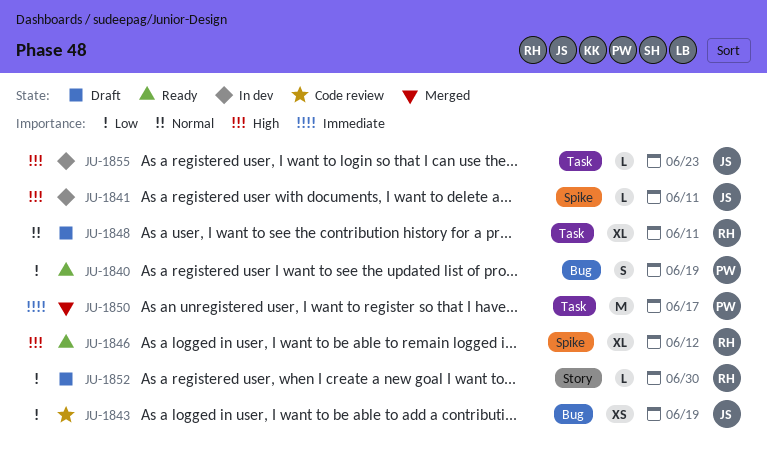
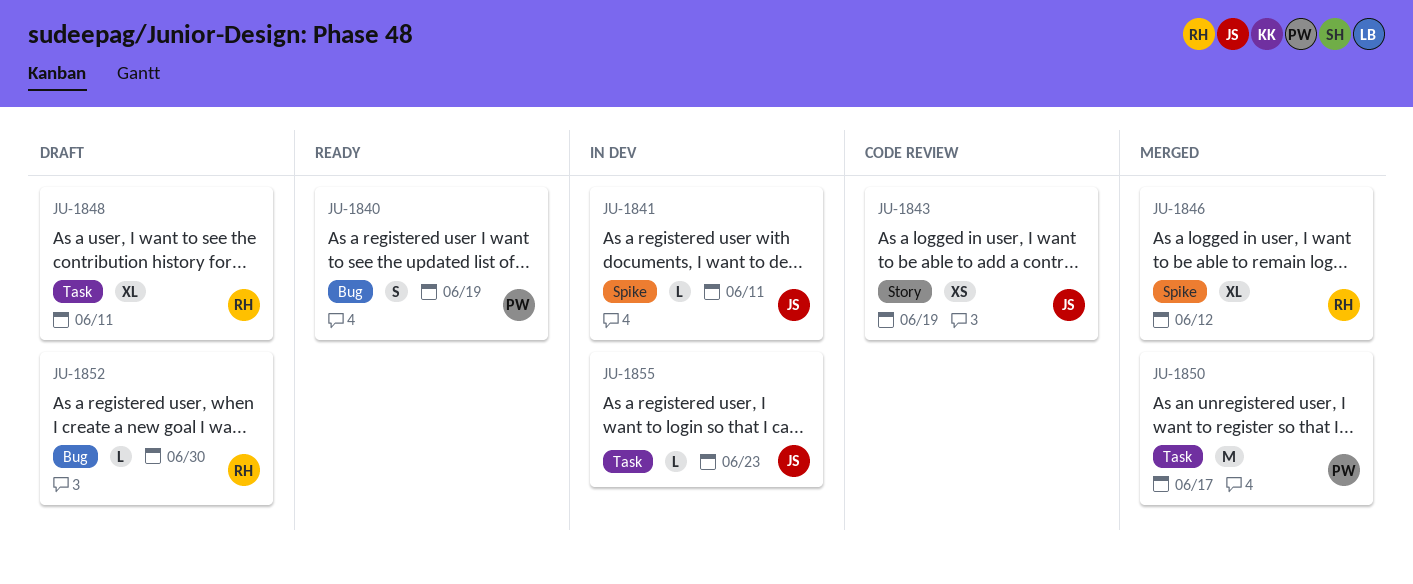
JU-1843, label: Bug -> Story
JU-1846, status: Ready -> Merged
JU-1852, label: Story -> Bug

